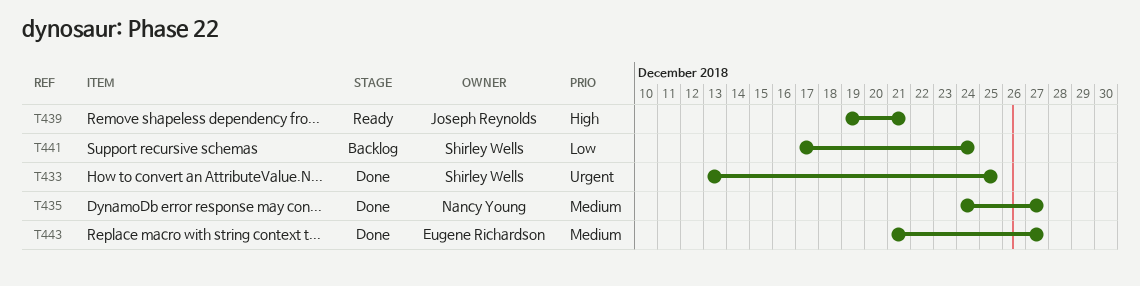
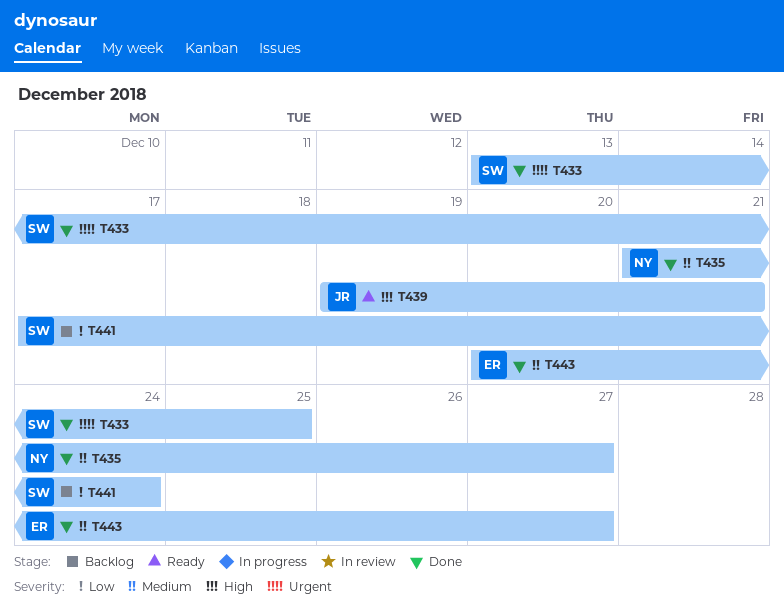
T435, start: Dec 24 -> Dec 21
T443, start: Dec 21 -> Dec 20

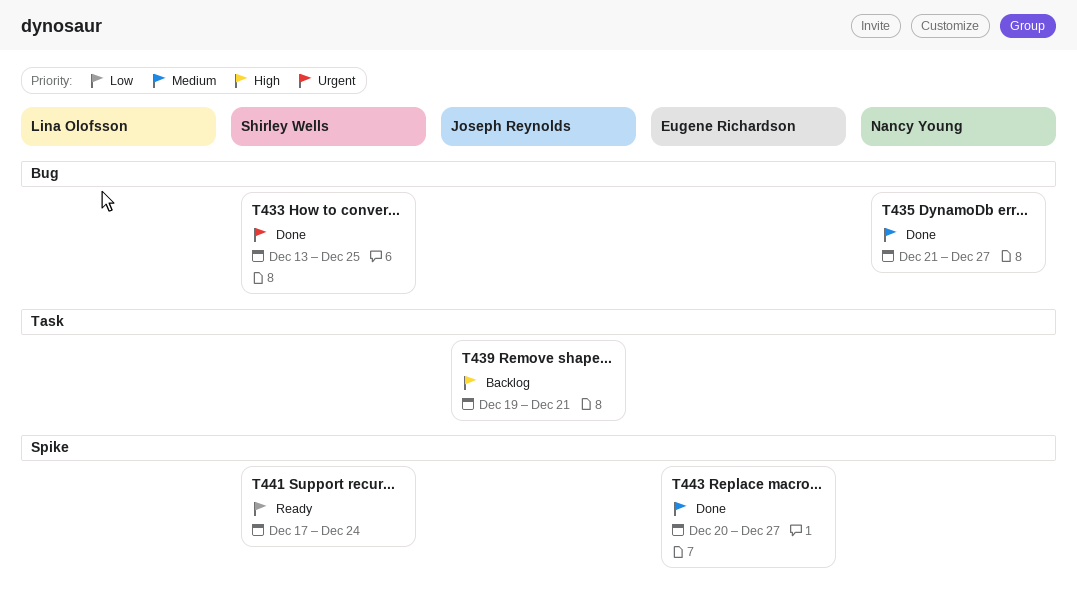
T439, status: Ready -> Backlog
T441, status: Backlog -> Ready

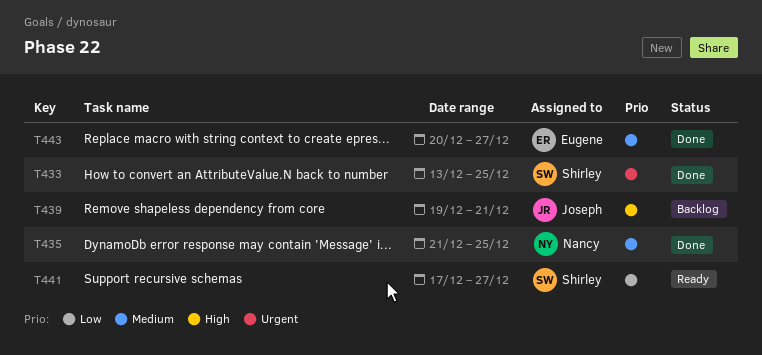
T435, due: Dec 27 -> Dec 25
T441, due: Dec 24 -> Dec 27

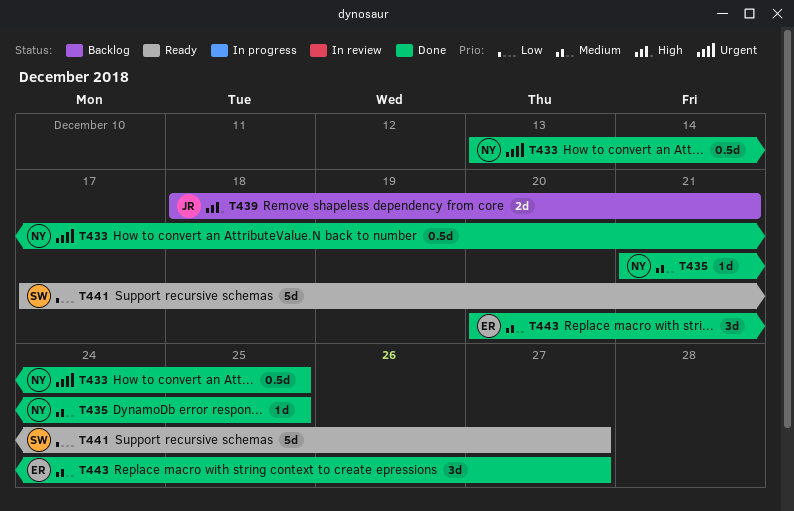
T433, owner: Shirley -> Nancy
T439, start: Dec 19 -> Dec 18

